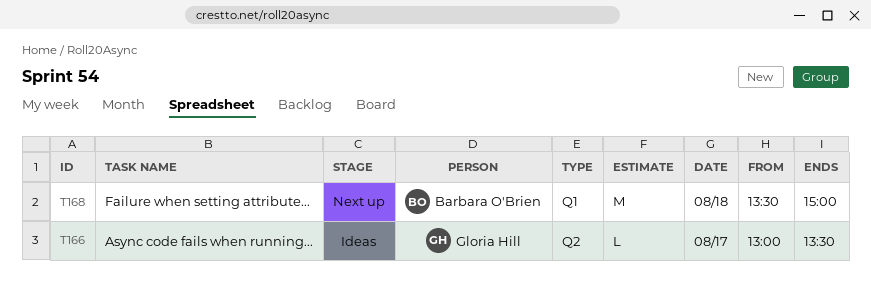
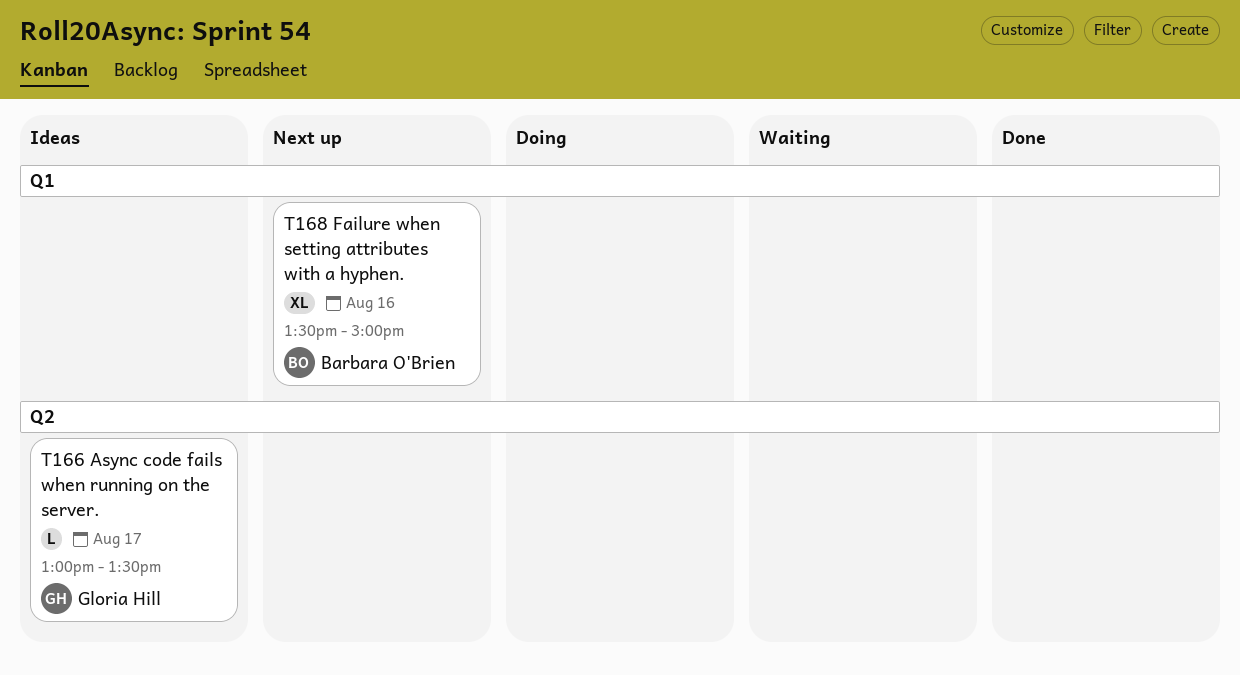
T168, estimate: M -> XL
T168, day: Aug 18 -> Aug 16

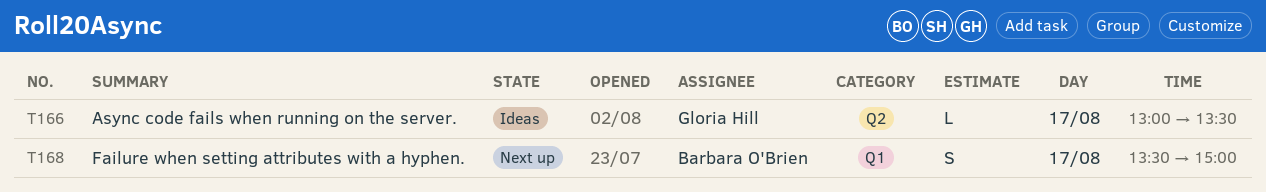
T168, estimate: XL -> S
T168, day: Aug 16 -> Aug 17

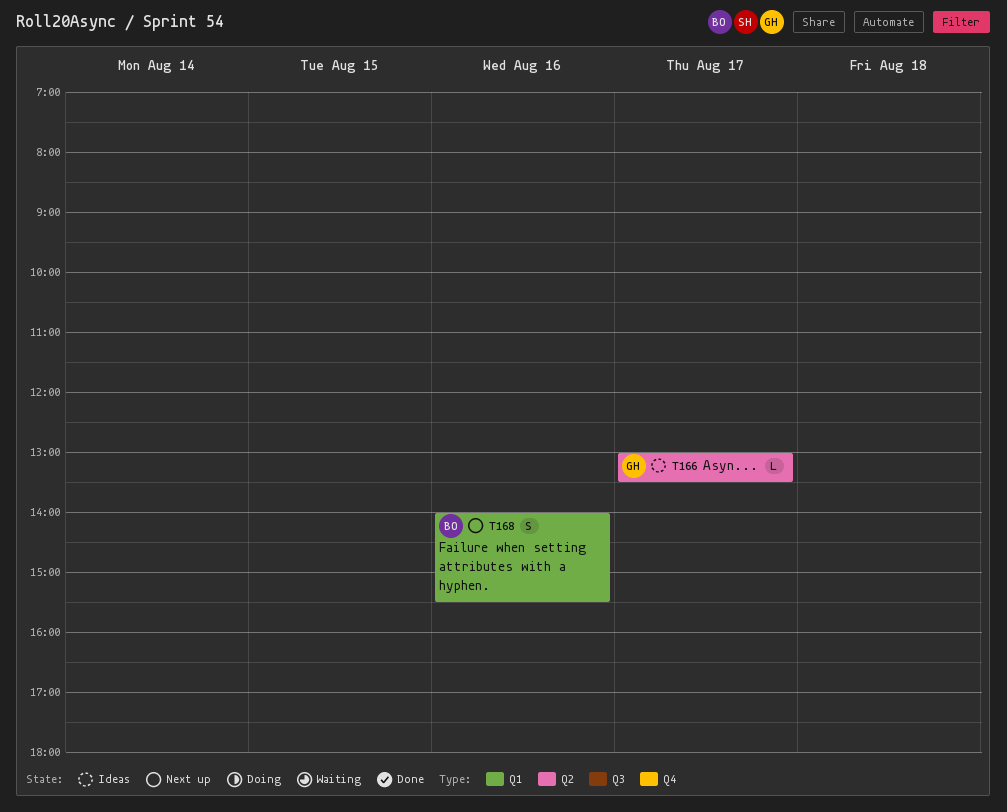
T168, day: Aug 17 -> Aug 16
T168, begins: 13:30 -> 14:00
T168, ends: 15:00 -> 15:30

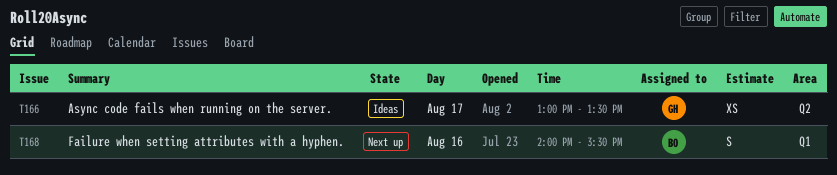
T166, estimate: L -> XS

